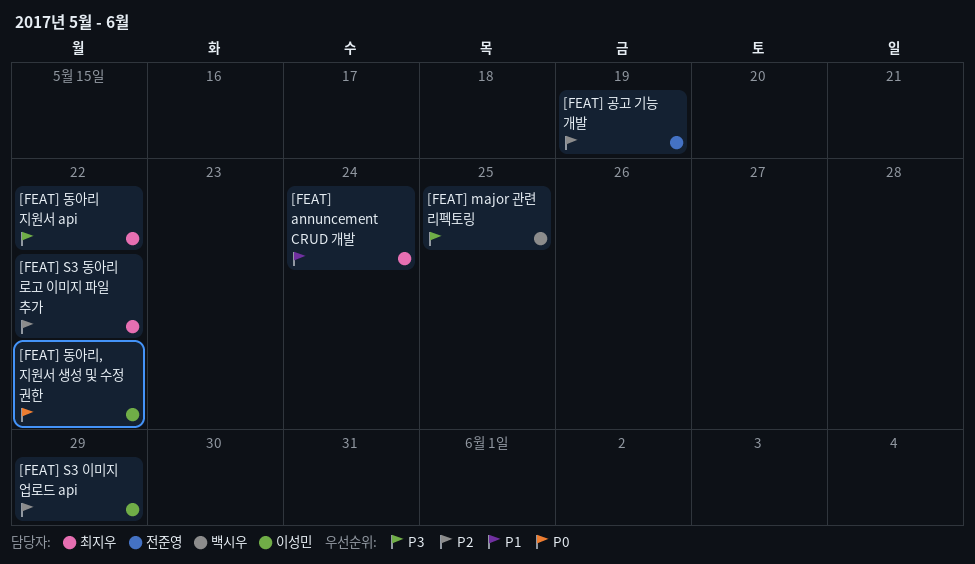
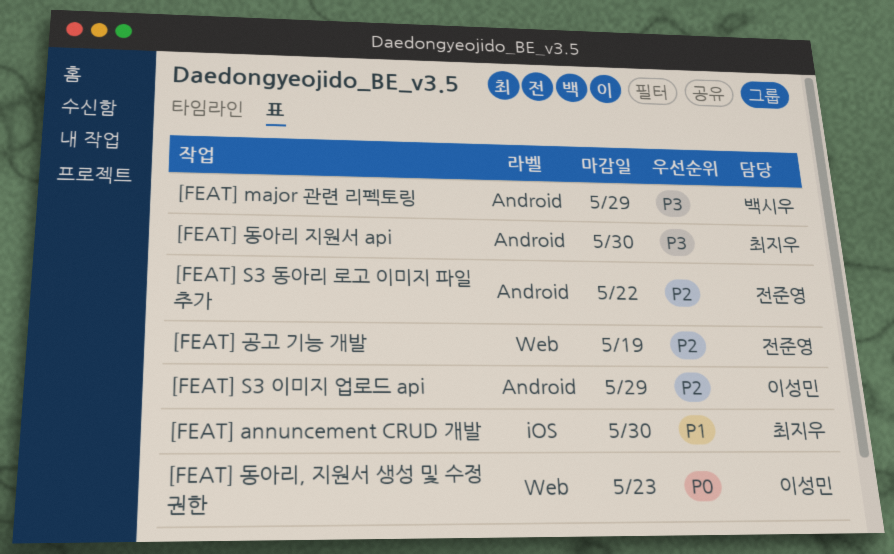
[FEAT] annuncement CRUD 개발, due: May 24 -> May 30
[FEAT] major 관련 리펙토링, due: May 25 -> May 29
[FEAT] S3 동아리 로고 이미지 파일 추가, owner: 최지우 -> 전준영
[FEAT] 동아리 지원서 api, due: May 22 -> May 30
[FEAT] 동아리, 지원서 생성 및 수정 권한, due: May 22 -> May 23

